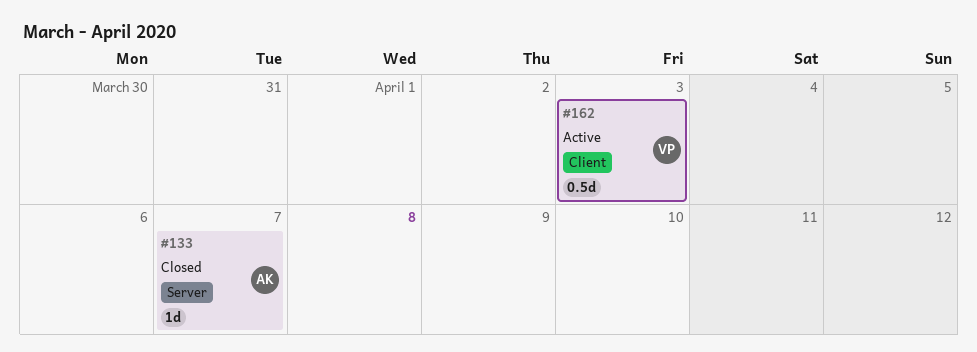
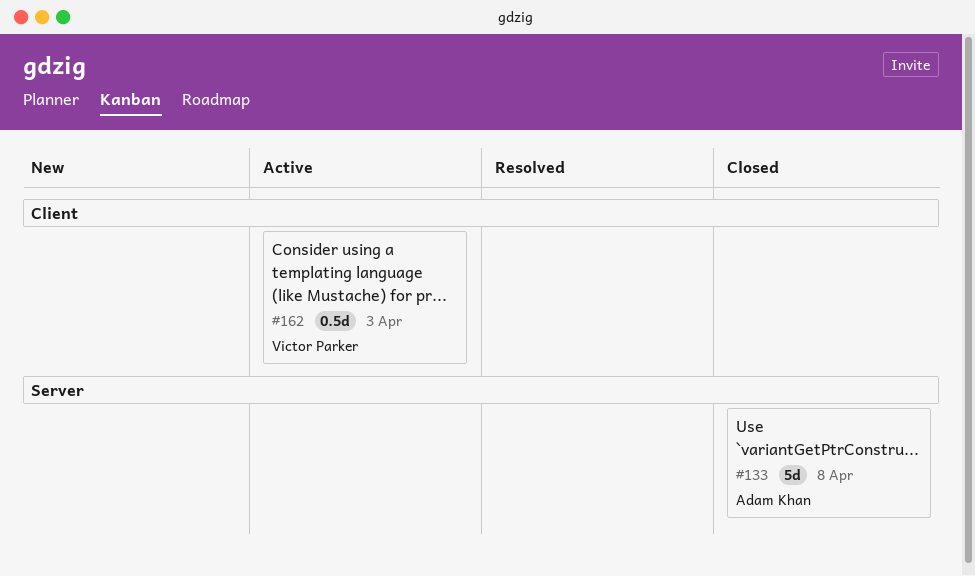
#133, estimate: 1d -> 5d
#133, due: Apr 7 -> Apr 8

